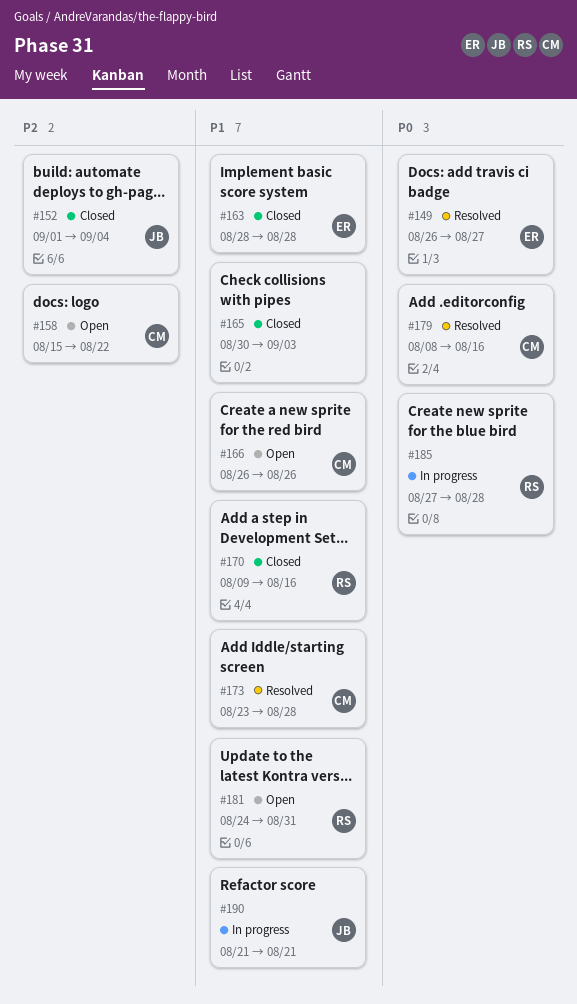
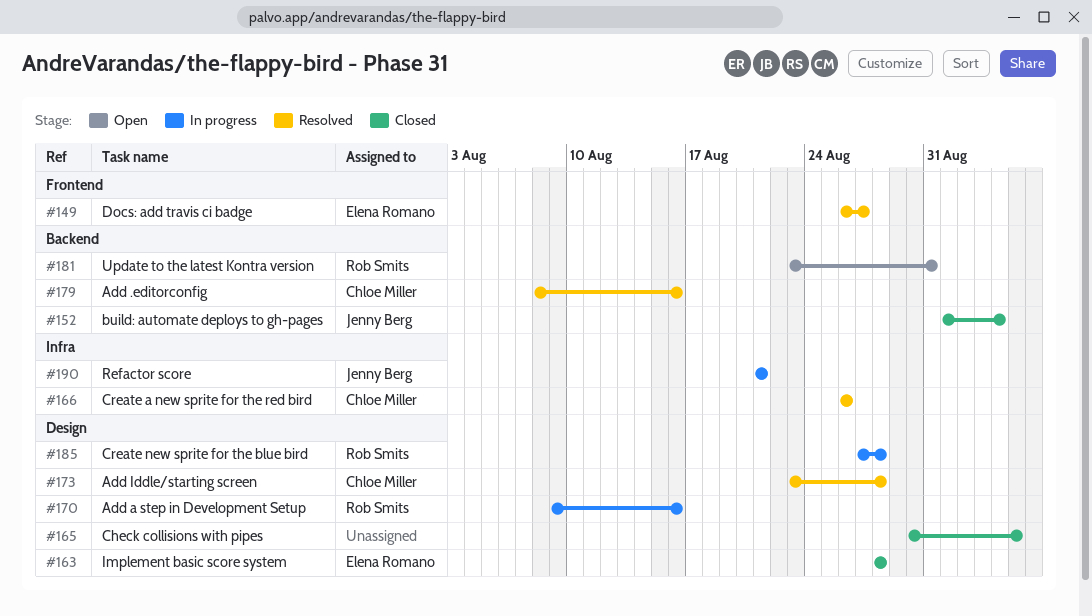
#158: present -> none
#165, due: Sep 3 -> Sep 5
#166, status: Open -> Resolved
#170, status: Closed -> In progress
#181, start: Aug 24 -> Aug 23

